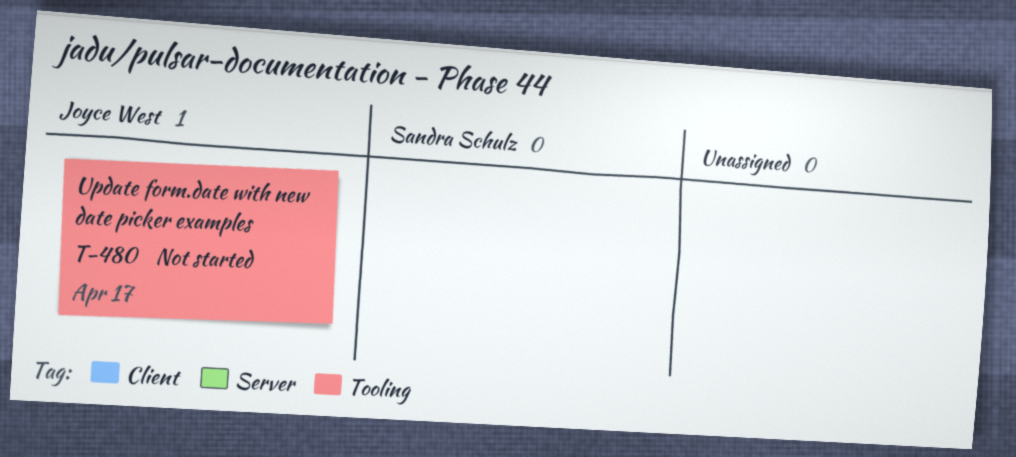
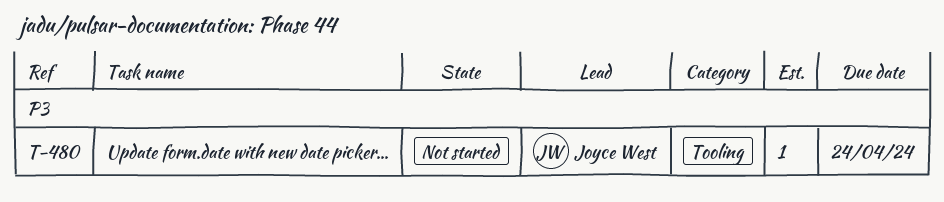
T-480, due: Apr 17 -> Apr 24

